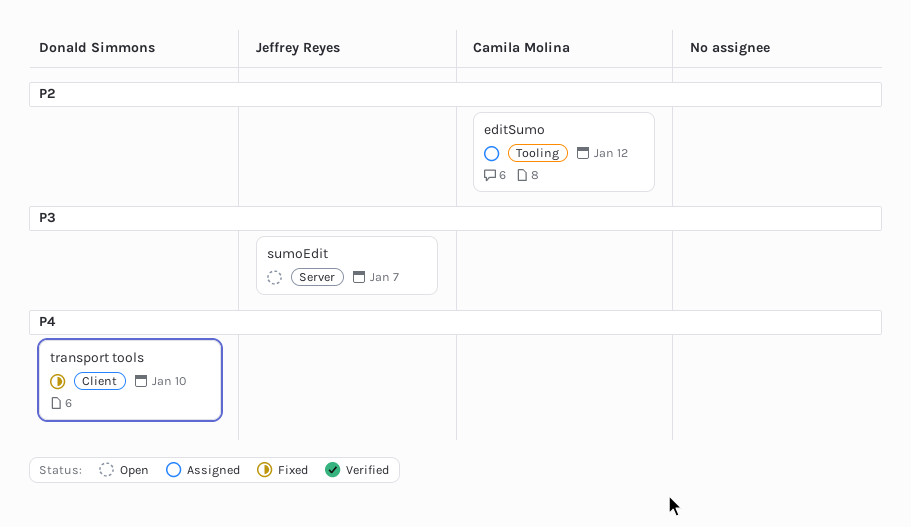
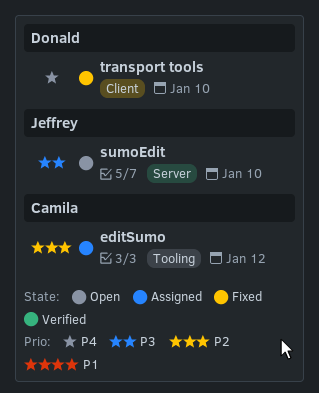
sumoEdit, due: Jan 7 -> Jan 10

